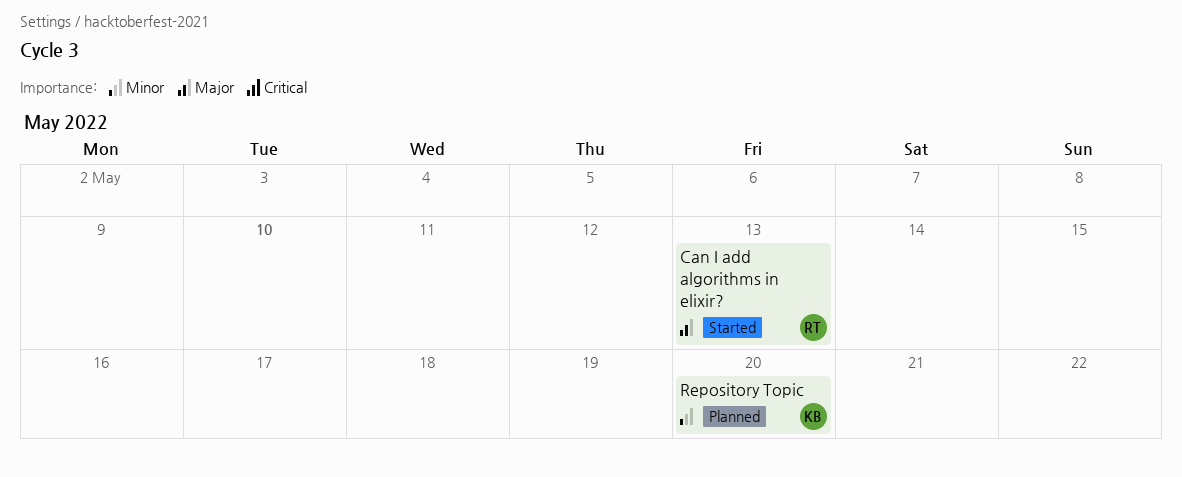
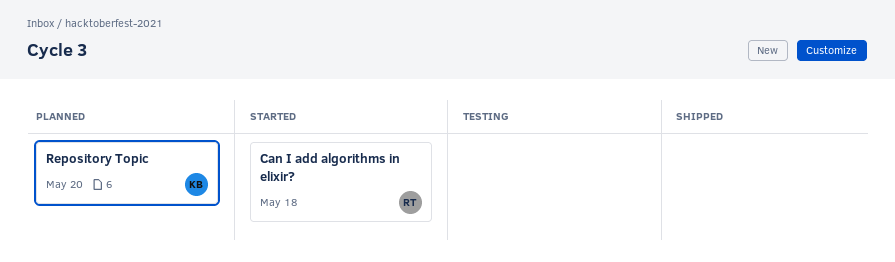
Can I add algorithms in elixir?, due: May 13 -> May 18

